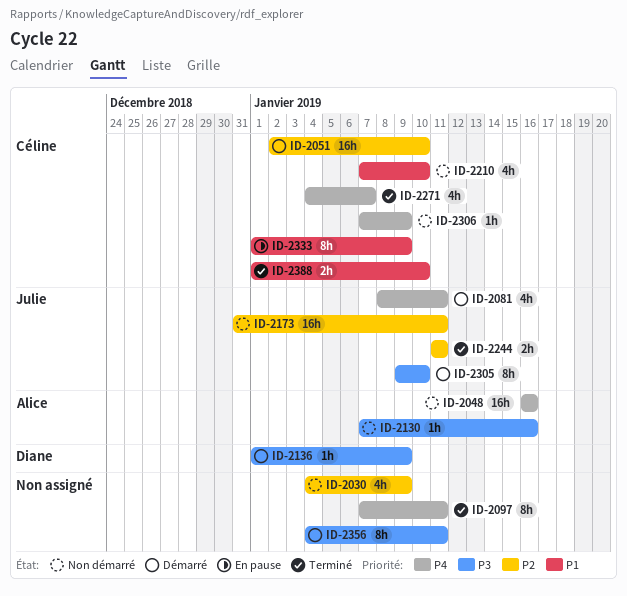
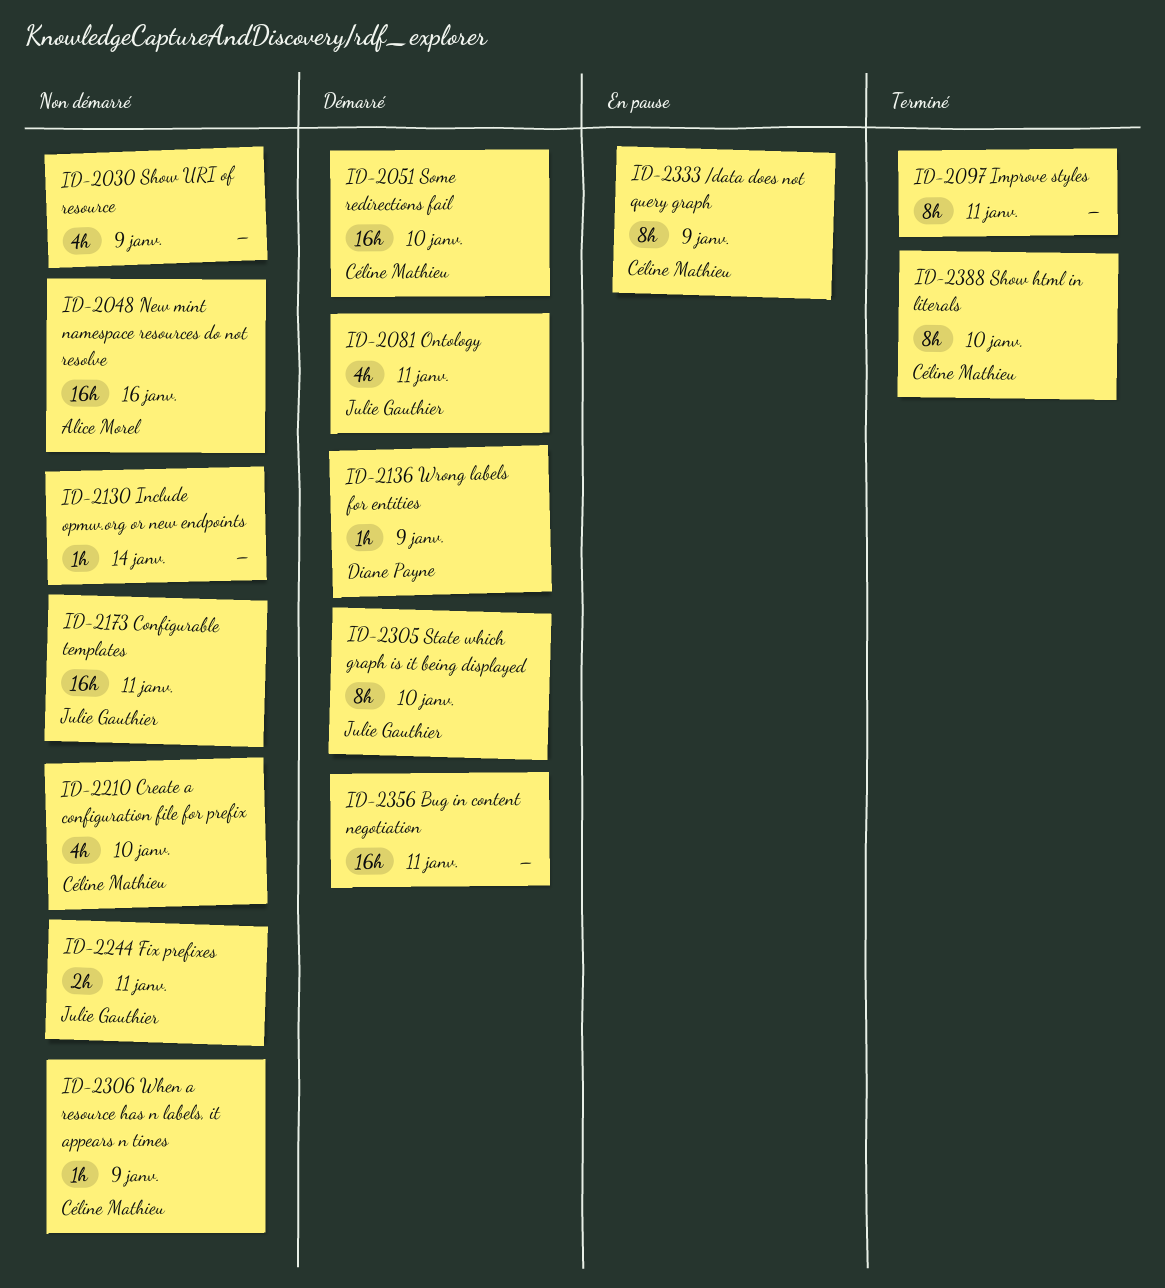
ID-2130, owner: Alice Morel -> none
ID-2130, due: Jan 16 -> Jan 14
ID-2244, status: Terminé -> Non démarré
ID-2271: present -> none
ID-2356, estimate: 8h -> 16h
ID-2388, estimate: 2h -> 8h

